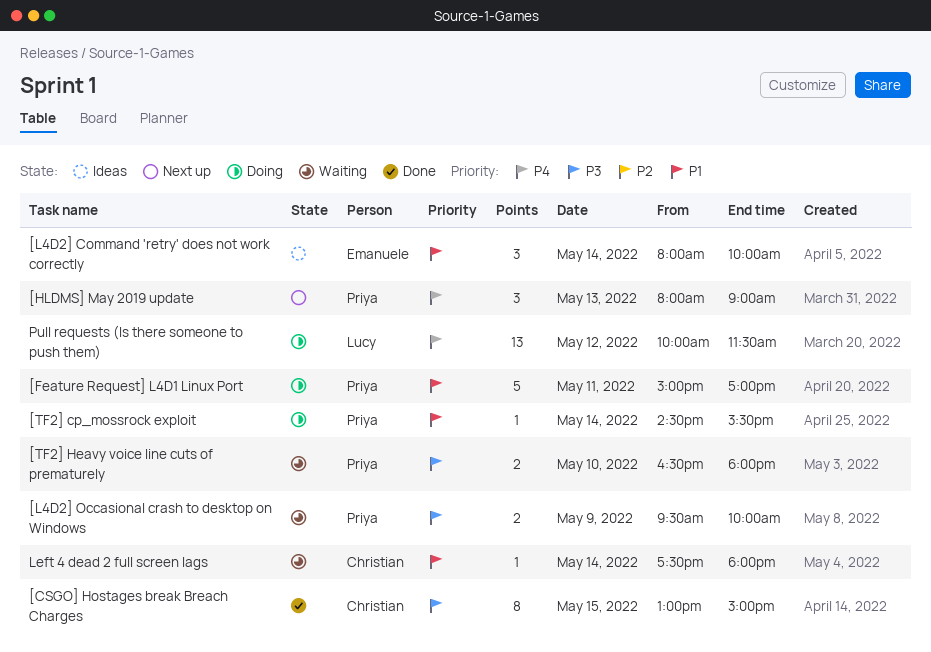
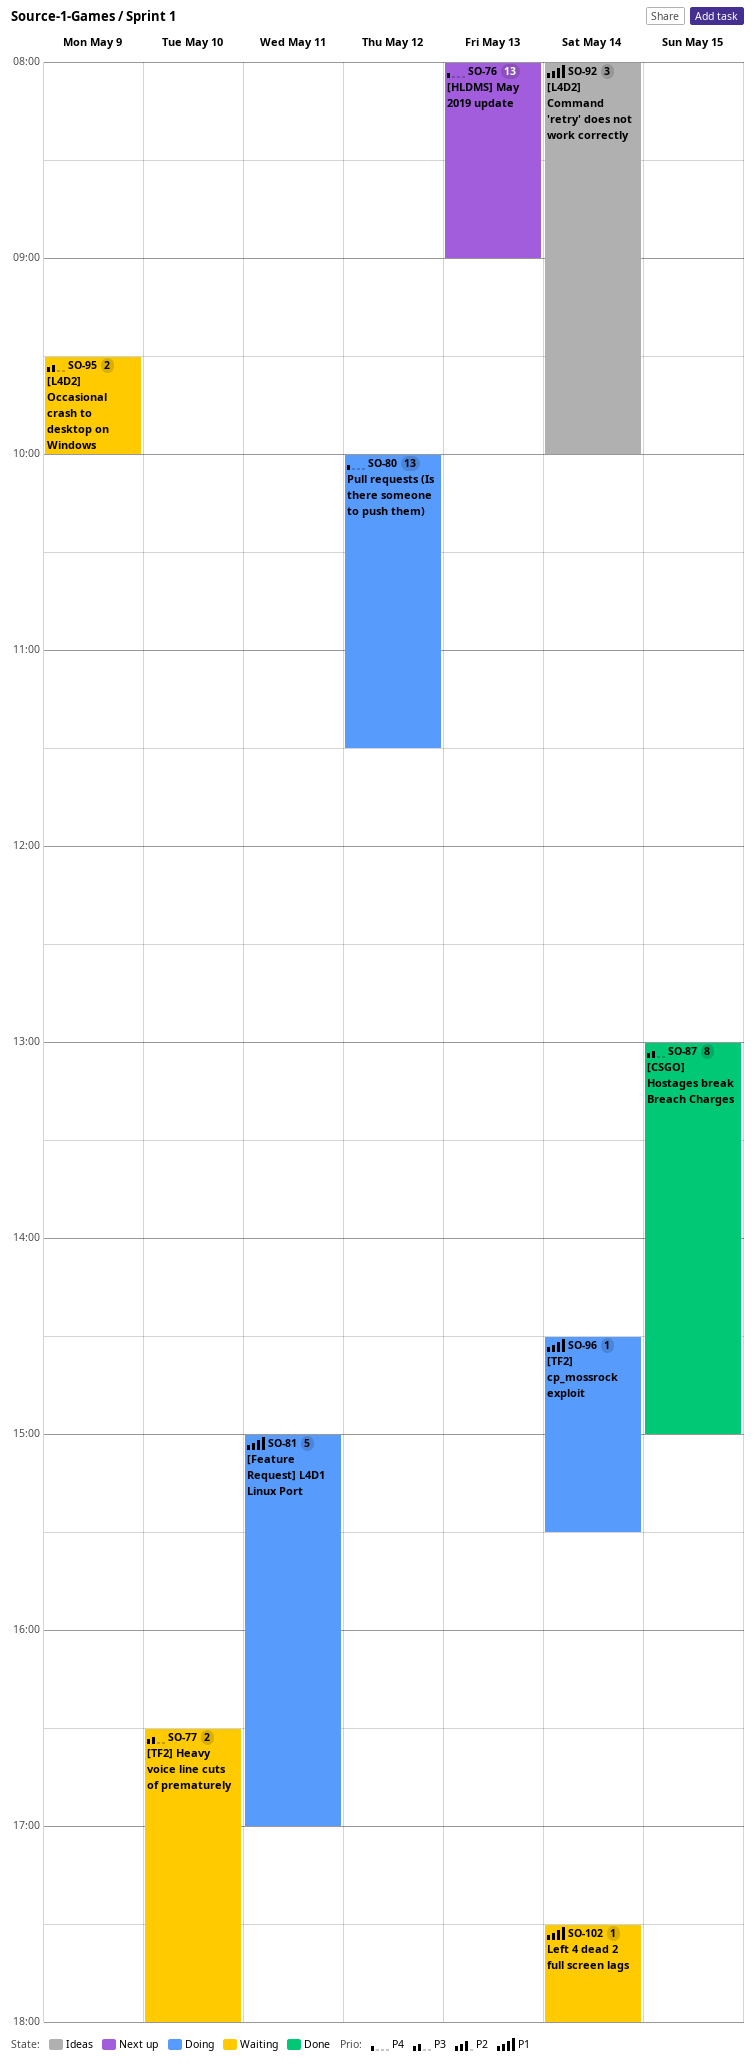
[HLDMS] May 2019 update, estimate: 3 -> 13

